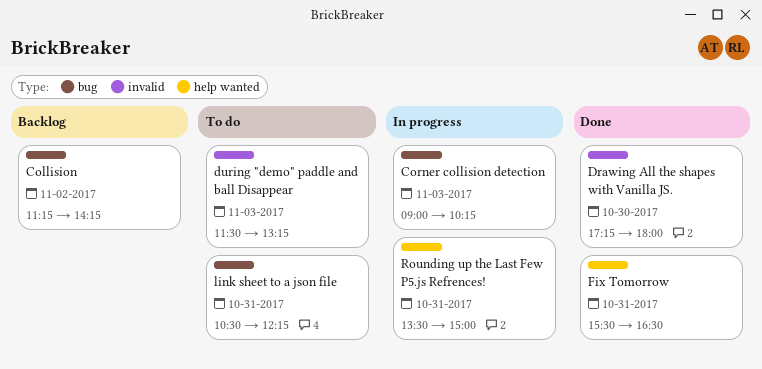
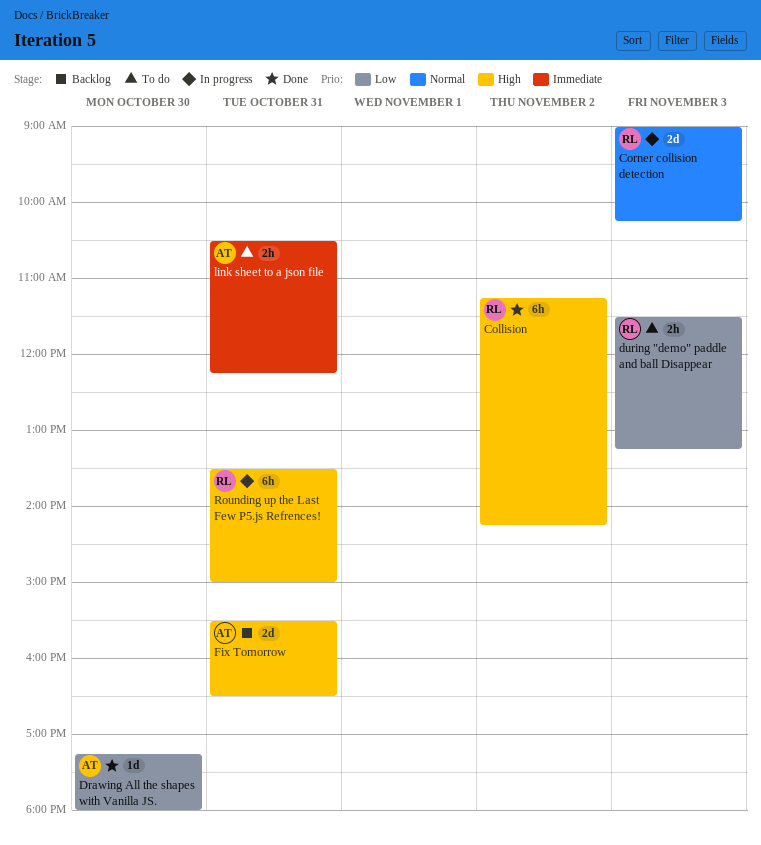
Collision, status: Backlog -> Done
Fix Tomorrow, status: Done -> Backlog

